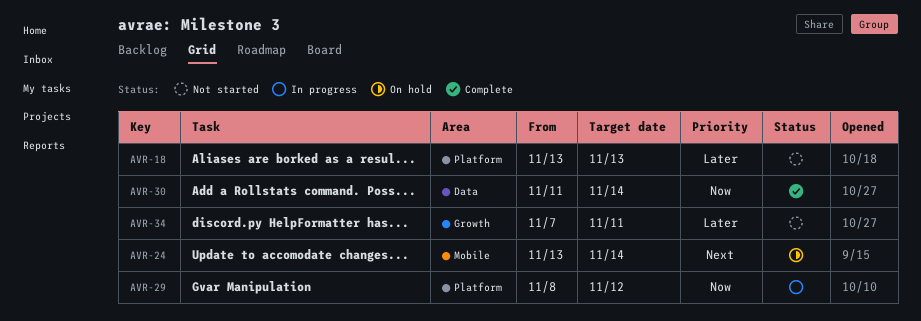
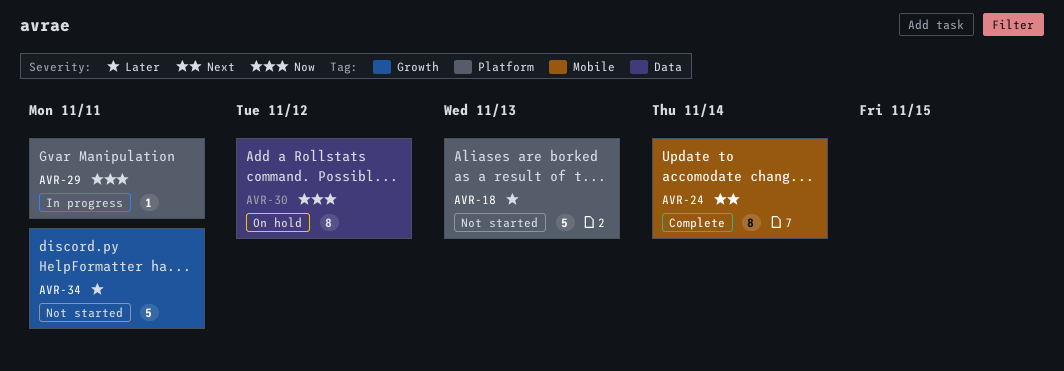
AVR-24, status: On hold -> Complete
AVR-29, due: Nov 12 -> Nov 11
AVR-30, status: Complete -> On hold
AVR-30, due: Nov 14 -> Nov 12

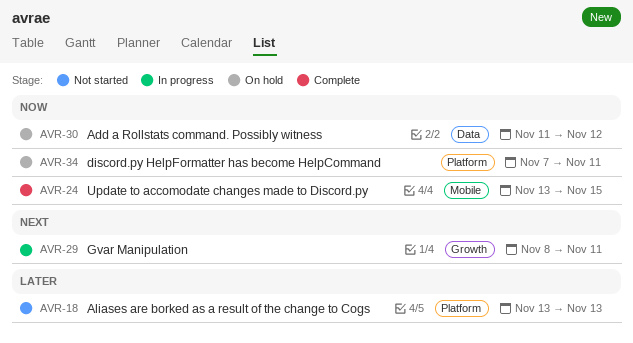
AVR-24, priority: Next -> Now
AVR-24, due: Nov 14 -> Nov 15
AVR-29, priority: Now -> Next
AVR-29, label: Platform -> Growth
AVR-34, status: Not started -> On hold
AVR-34, priority: Later -> Now
AVR-34, label: Growth -> Platform

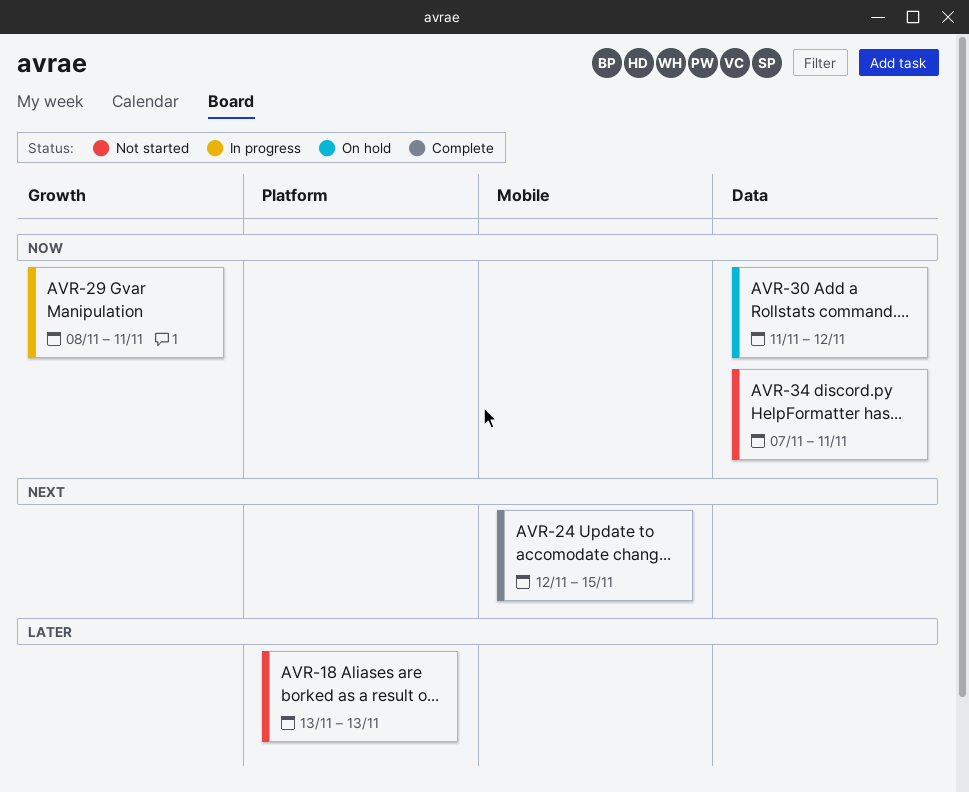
AVR-24, priority: Now -> Next
AVR-24, start: Nov 13 -> Nov 12
AVR-29, priority: Next -> Now
AVR-34, status: On hold -> Not started
AVR-34, label: Platform -> Data

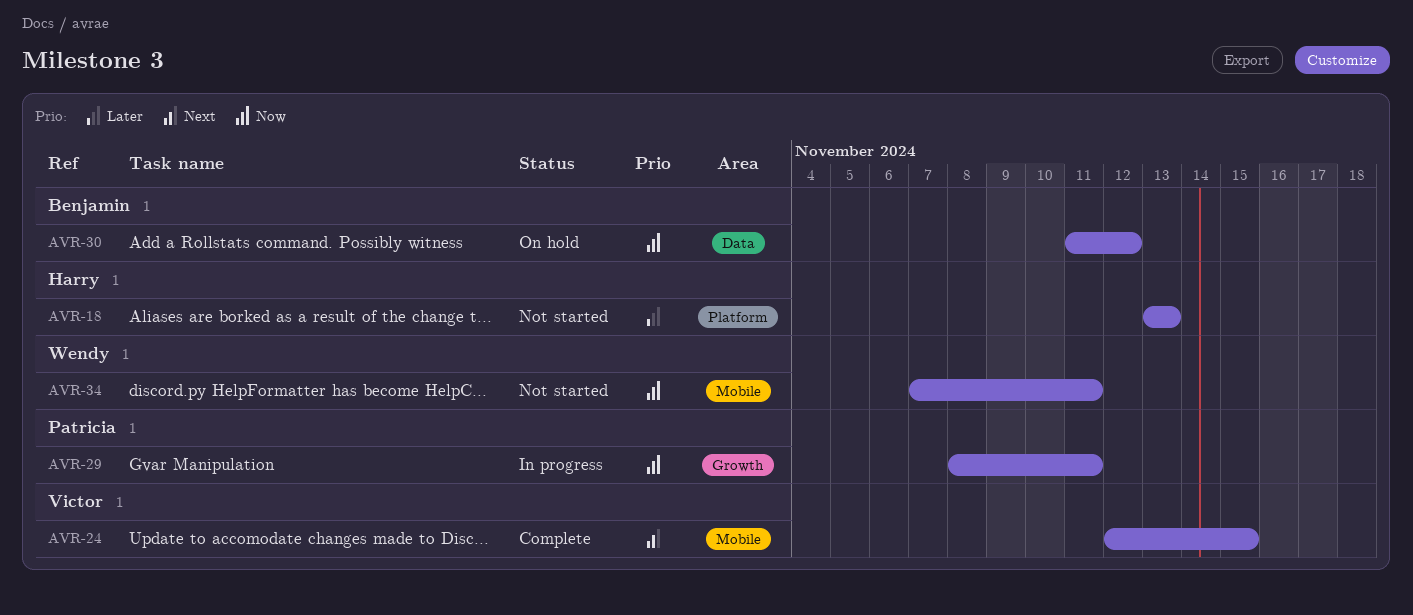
AVR-34, label: Data -> Mobile

